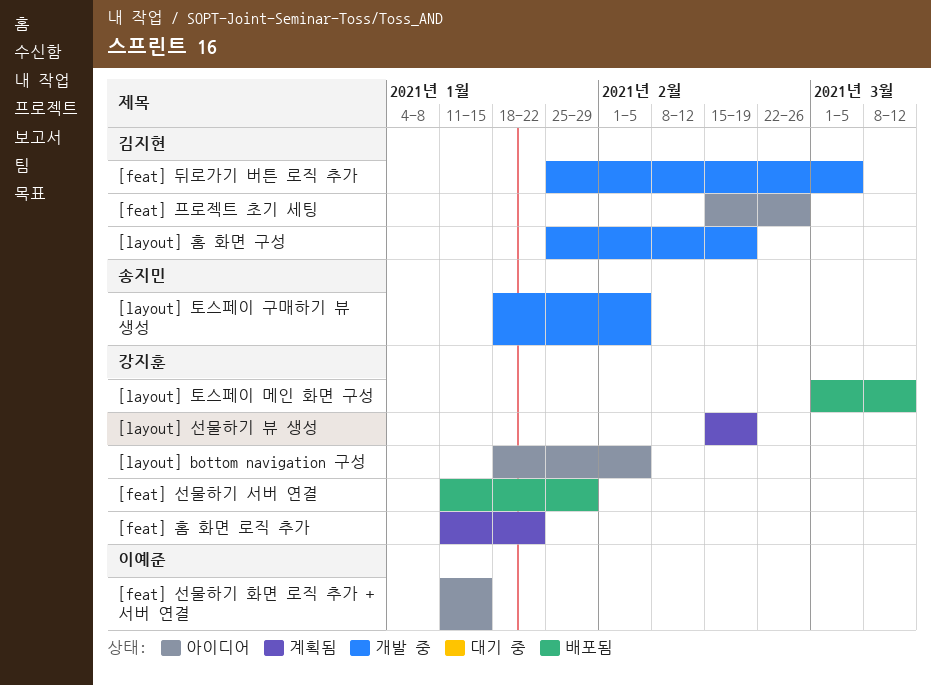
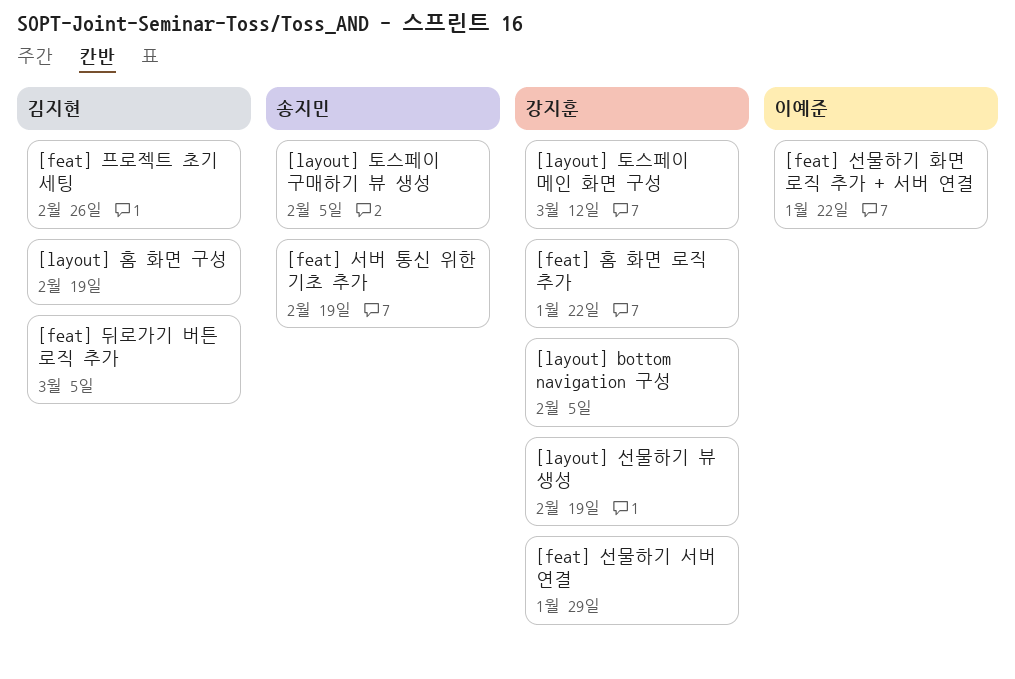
[feat] 서버 통신 위한 기초 추가: none -> present
[feat] 선물하기 화면 로직 추가 + 서버 연결, due: Jan 15 -> Jan 22

